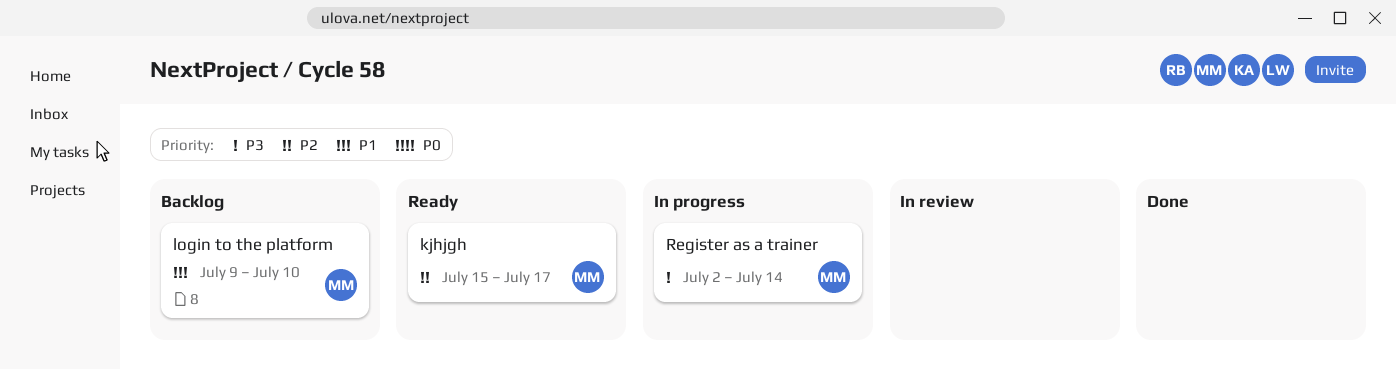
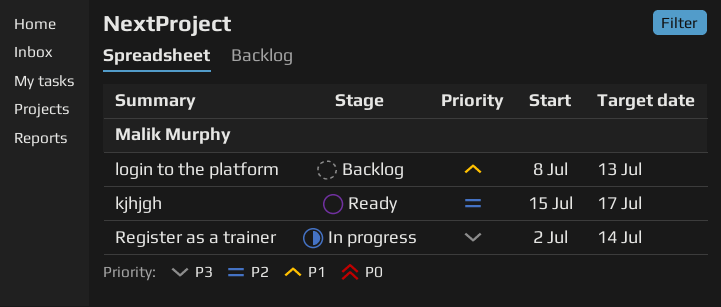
login to the platform, start: Jul 9 -> Jul 8
login to the platform, due: Jul 10 -> Jul 13

